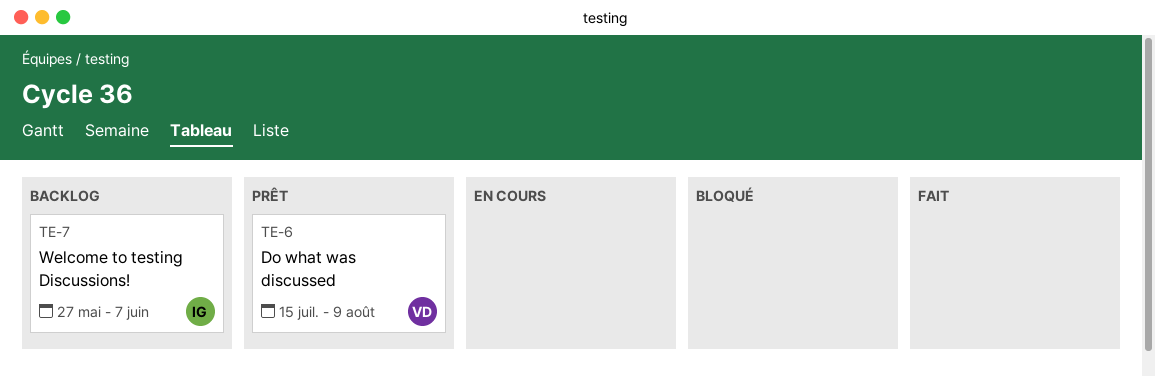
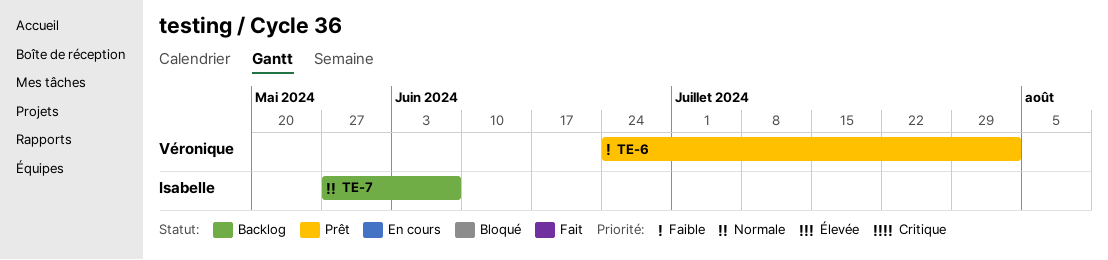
TE-6, start: Jul 15 -> Jun 24
TE-6, due: Aug 9 -> Aug 2

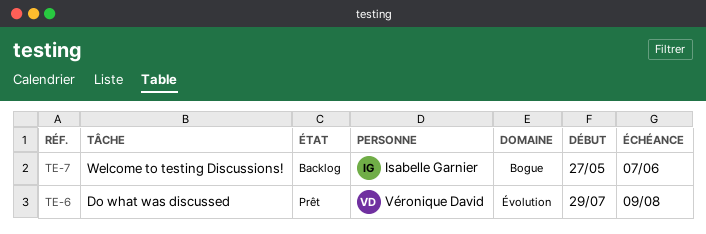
TE-6, start: Jun 24 -> Jul 29
TE-6, due: Aug 2 -> Aug 9

